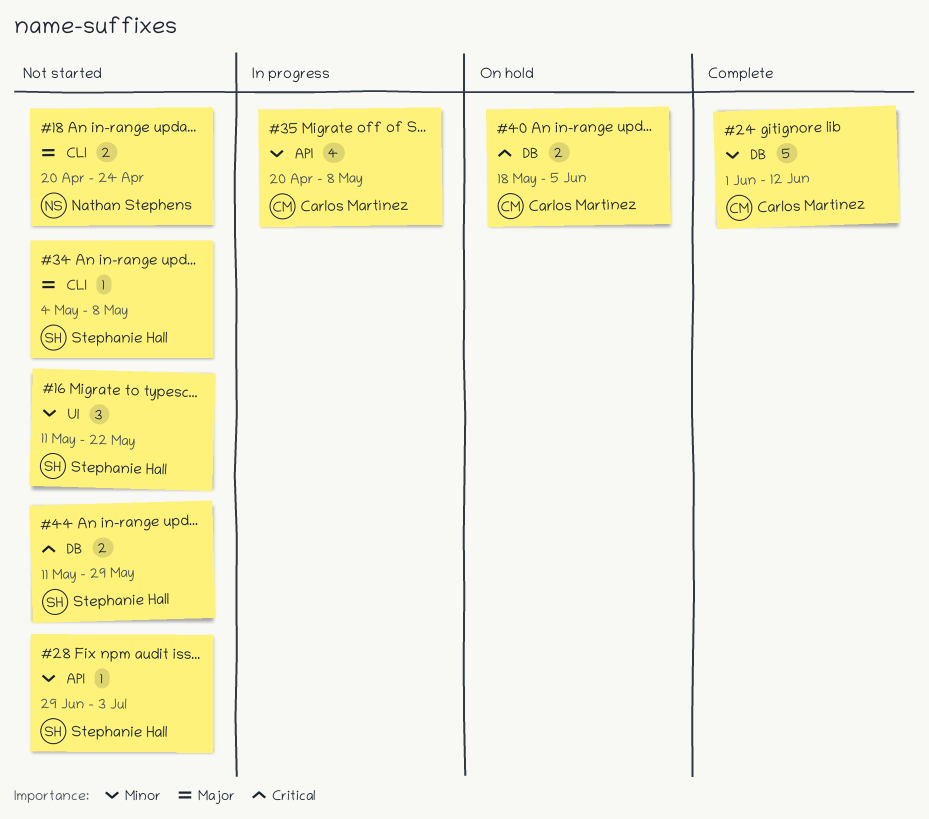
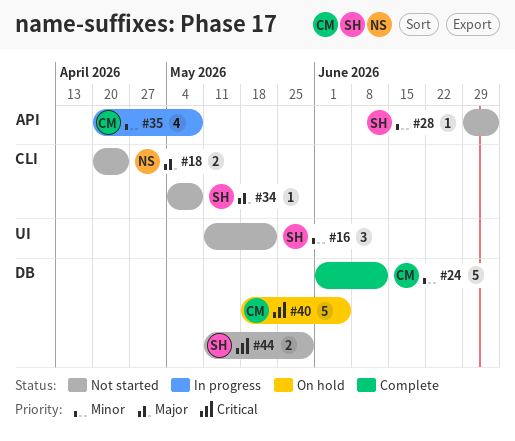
#40, estimate: 2 -> 5

